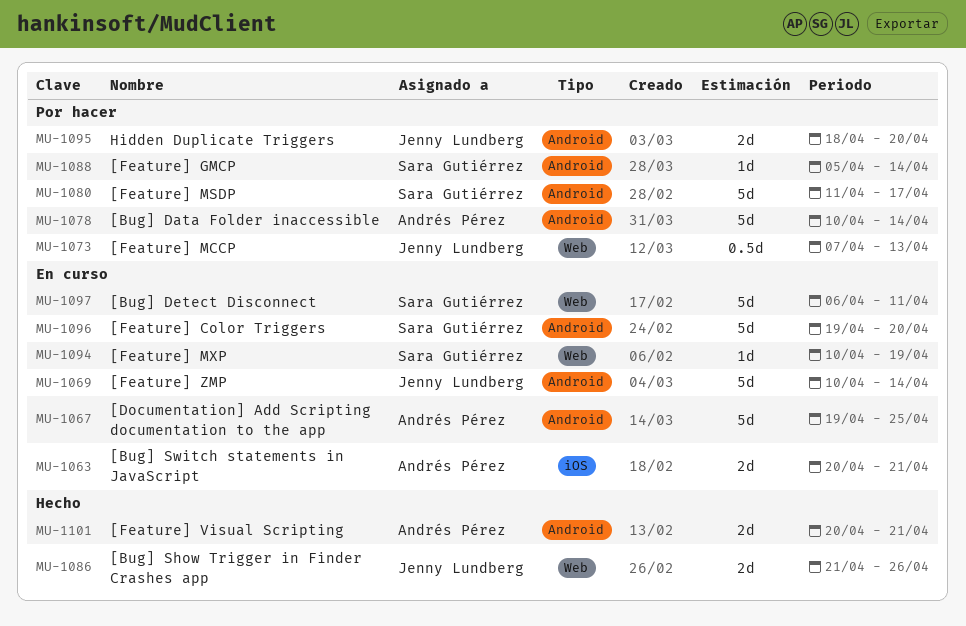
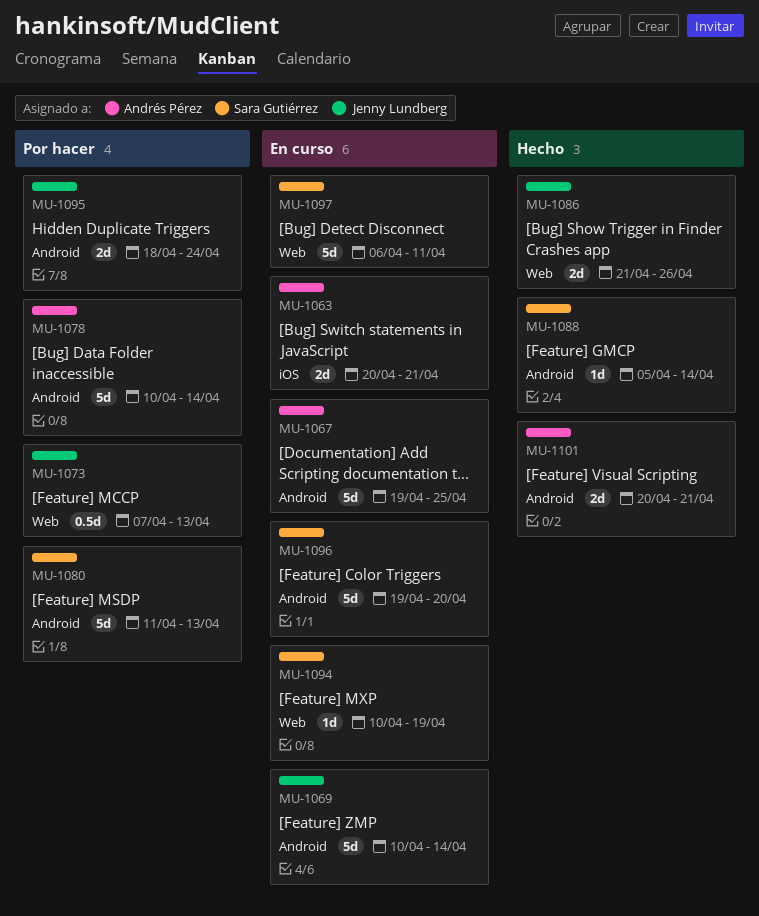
MU-1080, due: Apr 17 -> Apr 13
MU-1088, status: Por hacer -> Hecho
MU-1095, due: Apr 20 -> Apr 24

